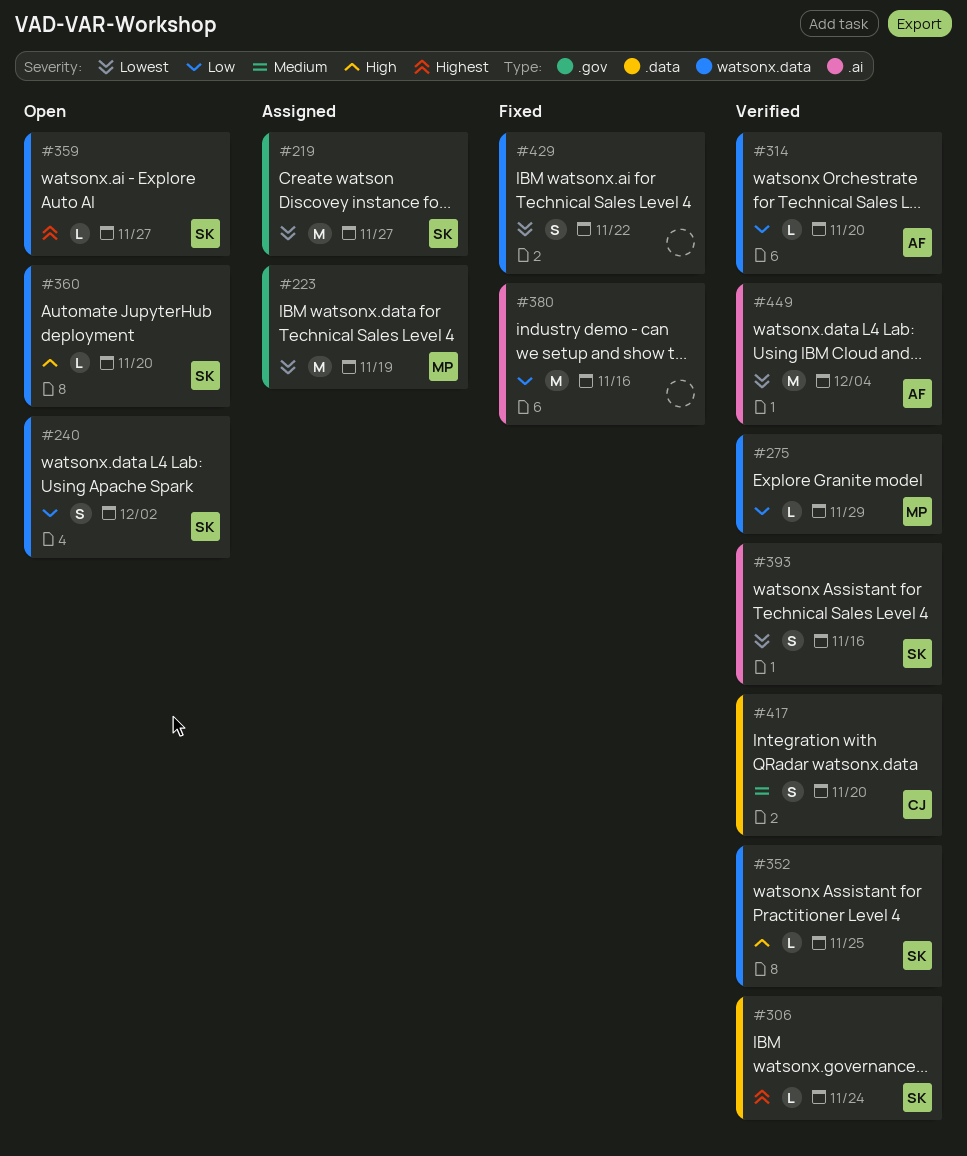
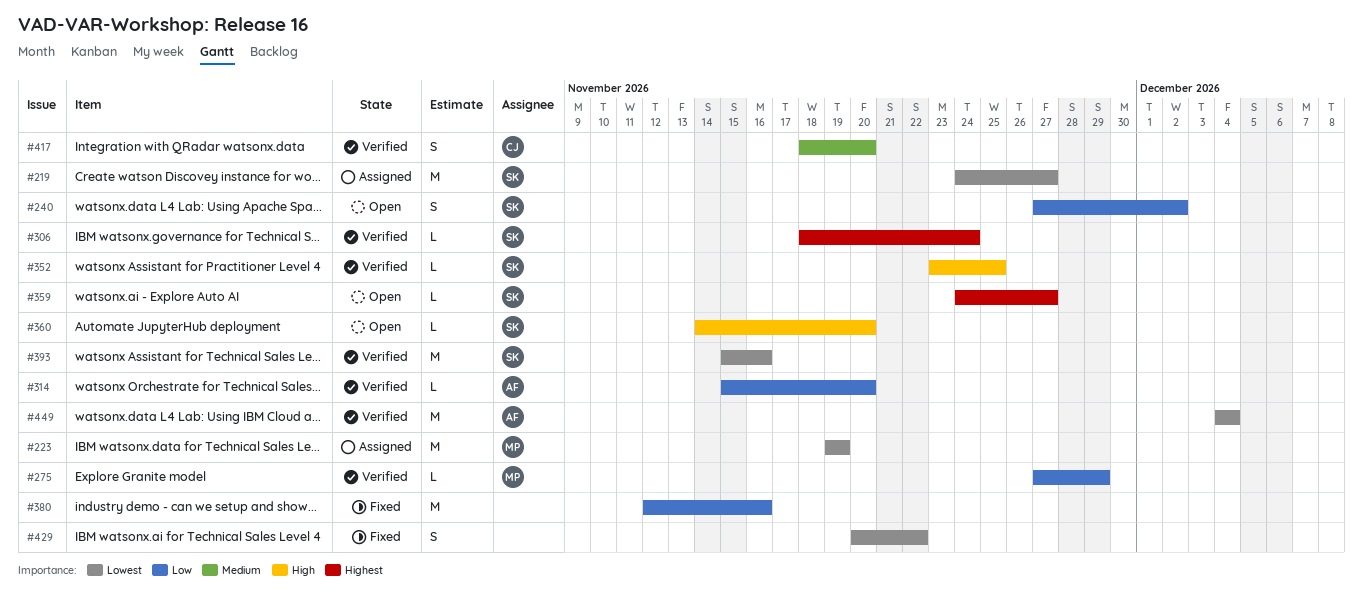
#393, estimate: S -> M

